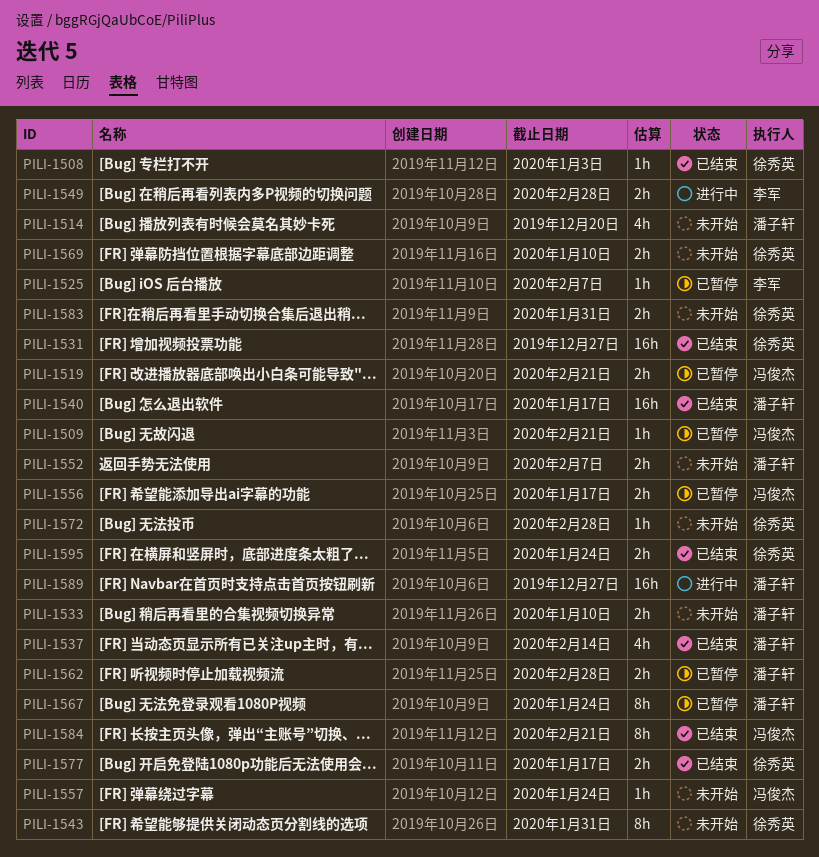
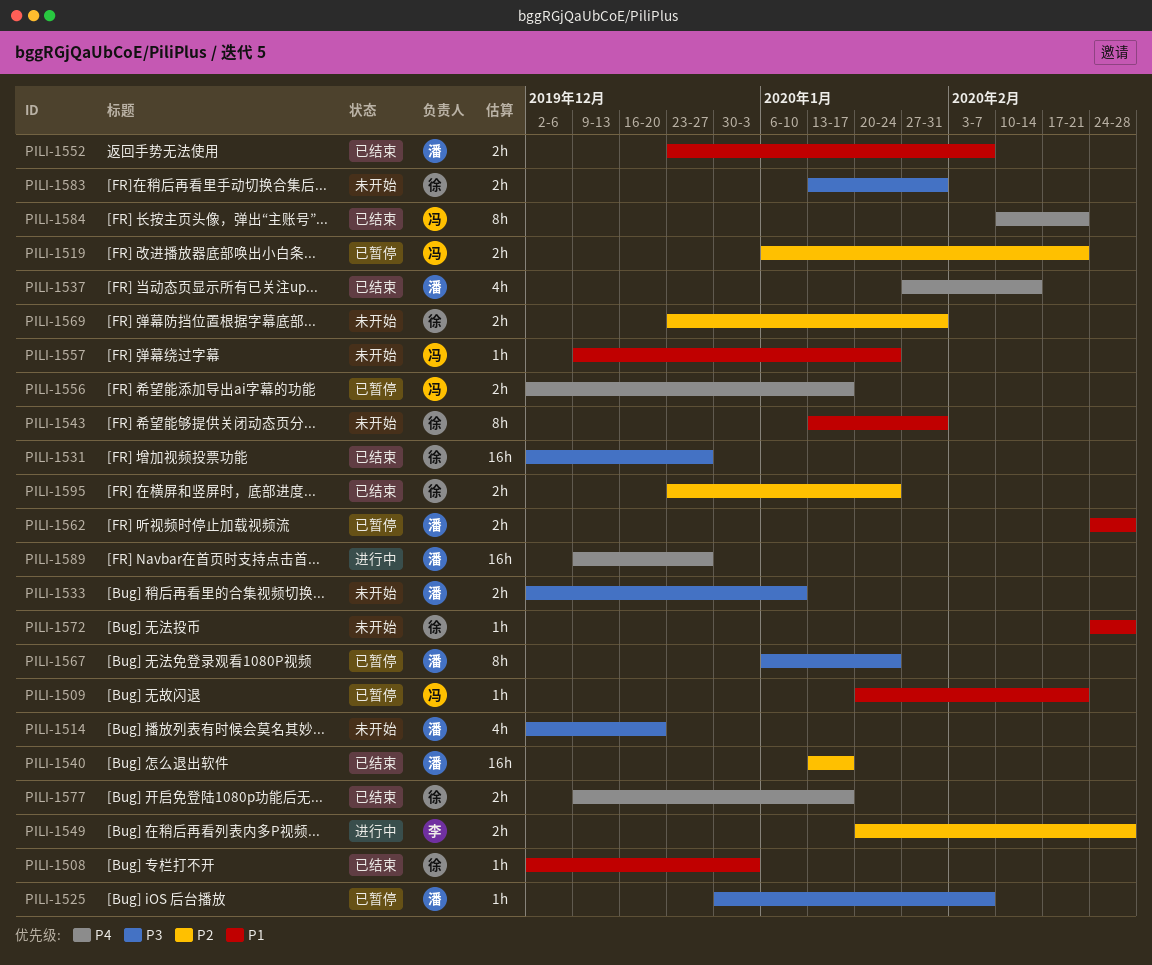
PILI-1525, owner: 李军 -> 潘子轩
PILI-1552, status: 未开始 -> 已结束
PILI-1569, due: Jan 10 -> Jan 31

